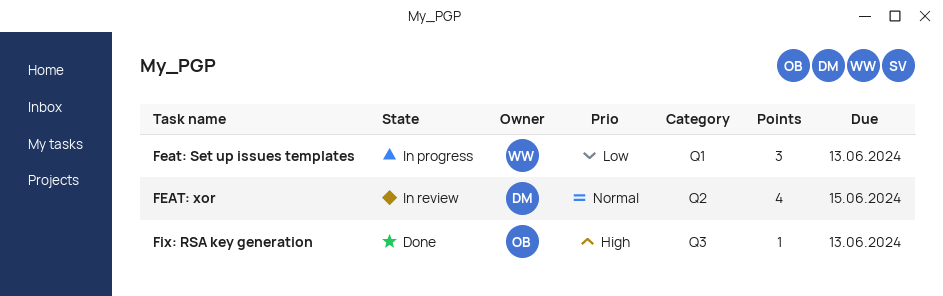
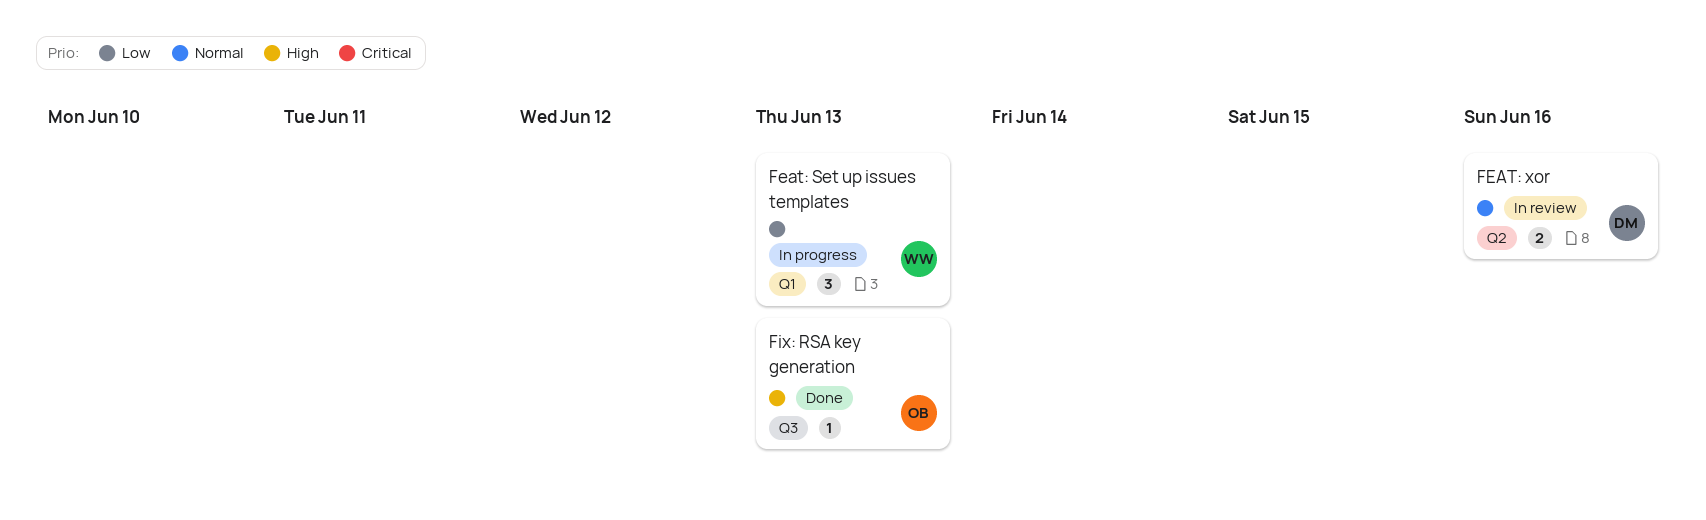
FEAT: xor, estimate: 4 -> 2
FEAT: xor, due: Jun 15 -> Jun 16

